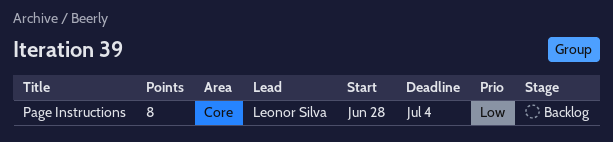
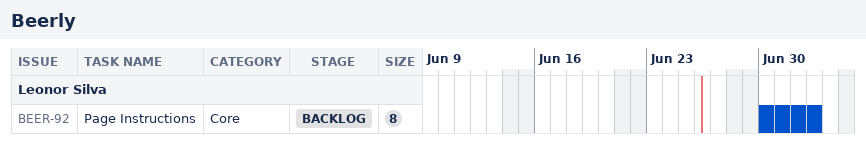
Page Instructions, start: Jun 28 -> Jun 30
Page Instructions, due: Jul 4 -> Jul 3

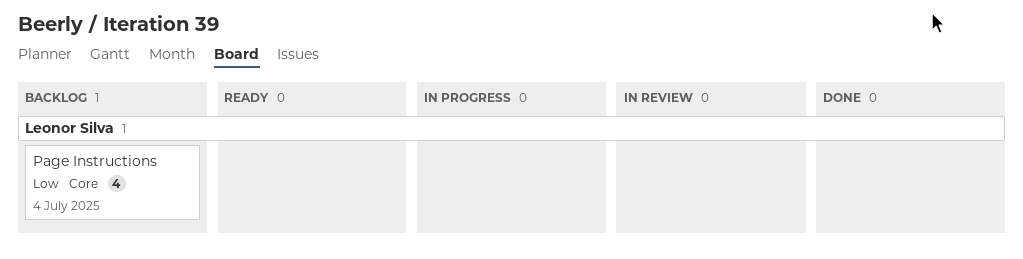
Page Instructions, estimate: 8 -> 4
Page Instructions, due: Jul 3 -> Jul 4

